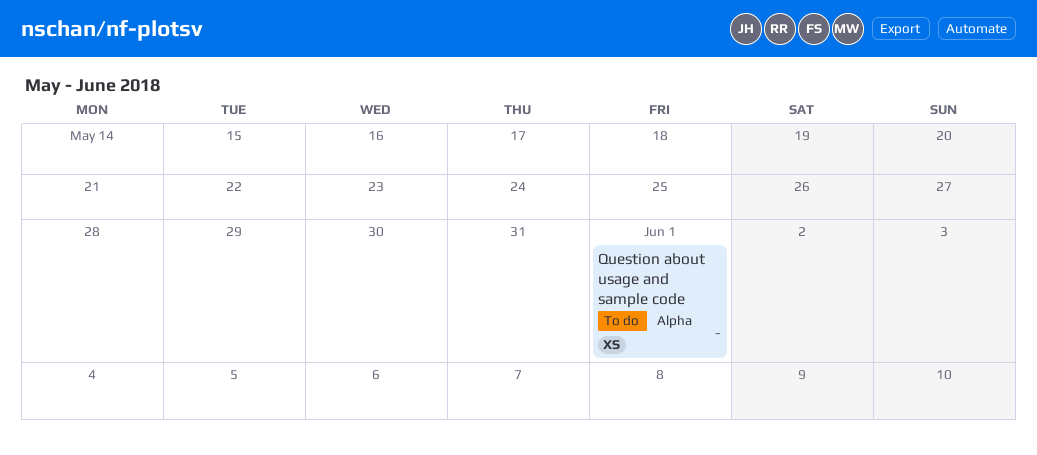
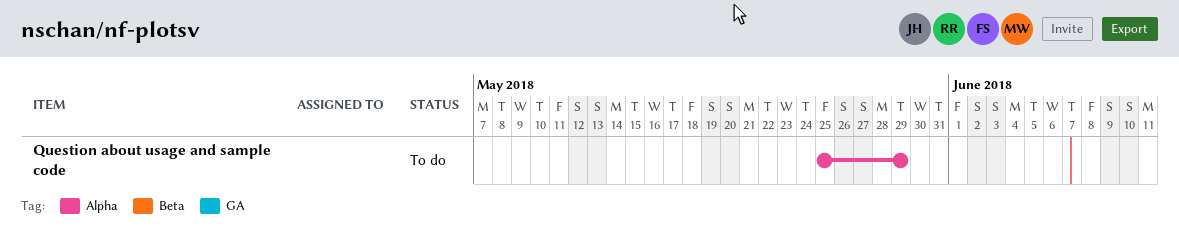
Question about usage and sample code, due: Jun 1 -> May 29

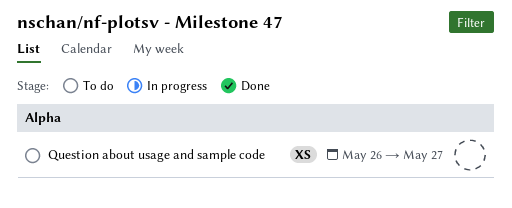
Question about usage and sample code, start: May 25 -> May 26
Question about usage and sample code, due: May 29 -> May 27

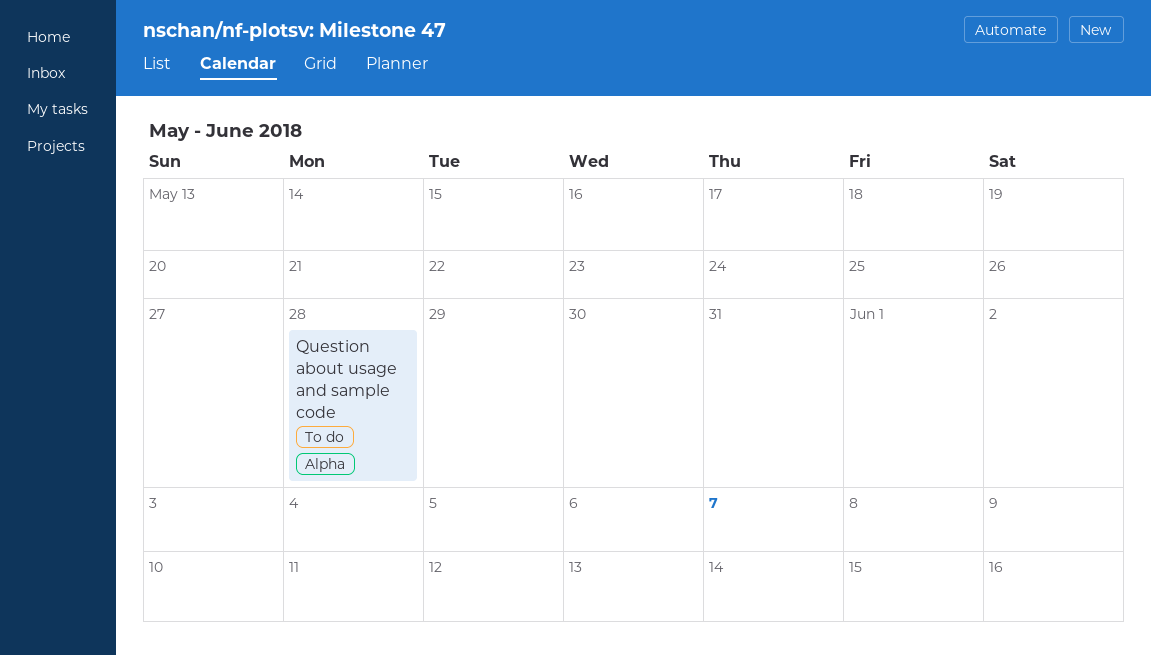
Question about usage and sample code, due: May 27 -> May 28

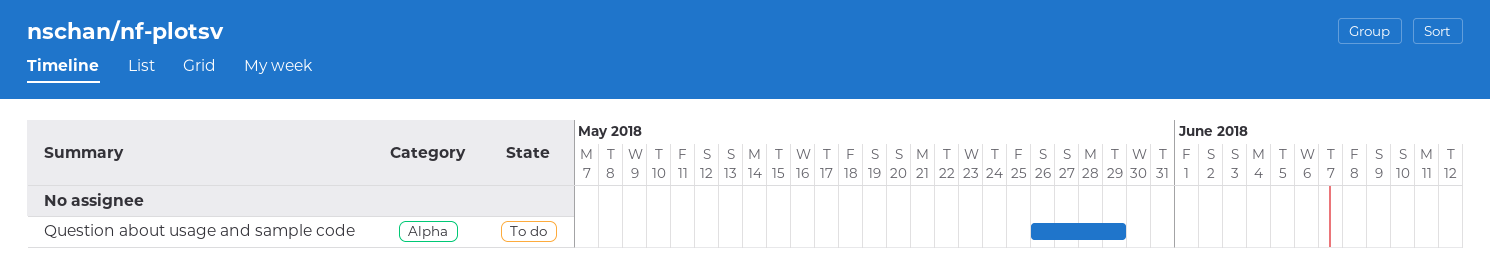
Question about usage and sample code, due: May 28 -> May 29

